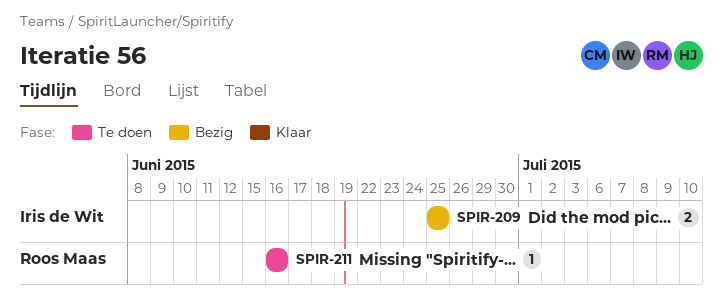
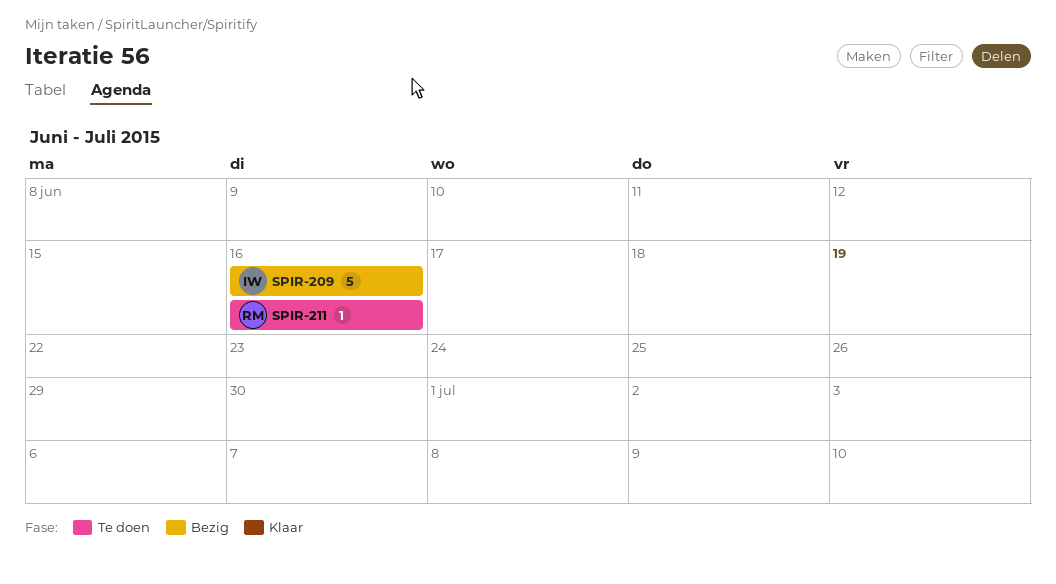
SPIR-209, estimate: 2 -> 5
SPIR-209, start: Jun 25 -> Jun 16
SPIR-209, due: Jun 25 -> Jun 16

